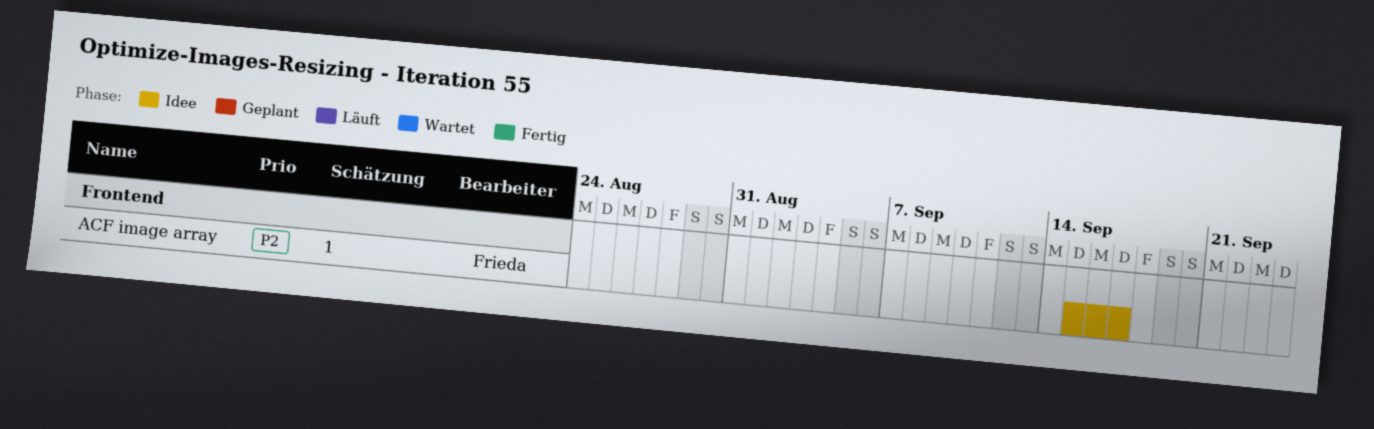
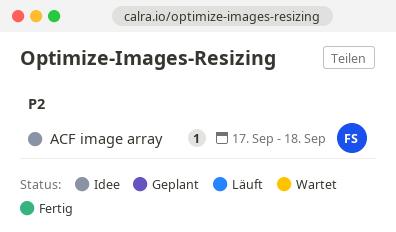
ACF image array, start: Sep 15 -> Sep 17
ACF image array, due: Sep 17 -> Sep 18

